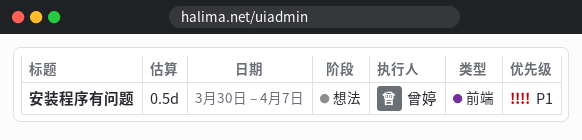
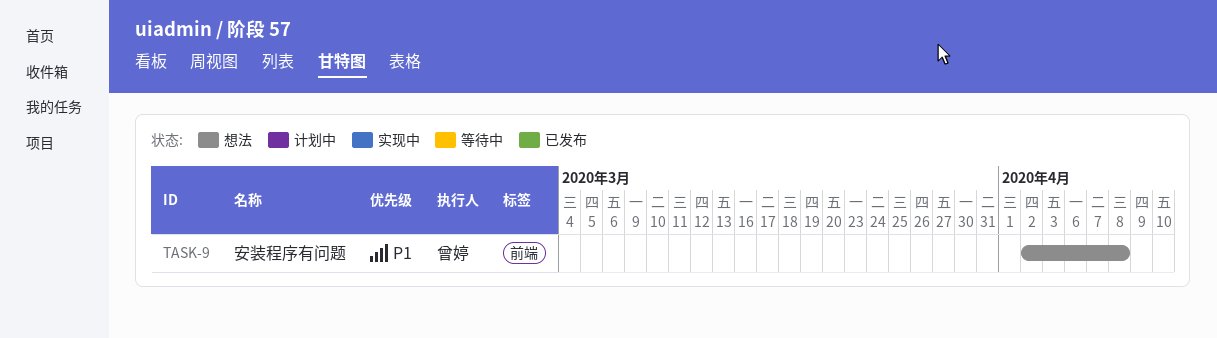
安装程序有问题, start: Mar 30 -> Apr 2
安装程序有问题, due: Apr 7 -> Apr 8

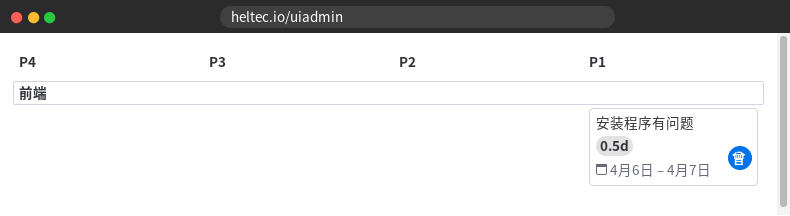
安装程序有问题, start: Apr 2 -> Apr 6
安装程序有问题, due: Apr 8 -> Apr 7

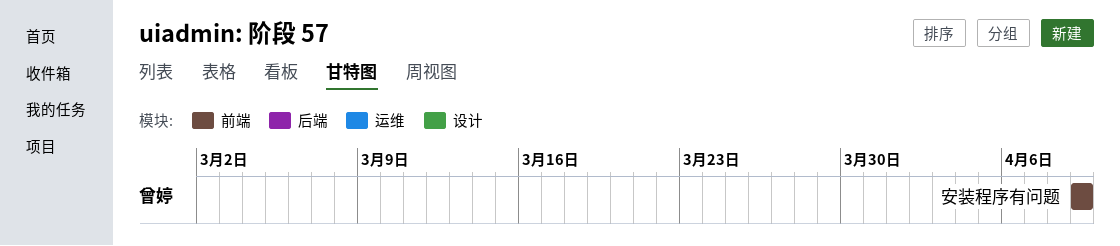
安装程序有问题, start: Apr 6 -> Apr 9
安装程序有问题, due: Apr 7 -> Apr 9

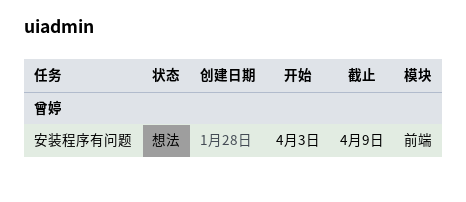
安装程序有问题, start: Apr 9 -> Apr 3

